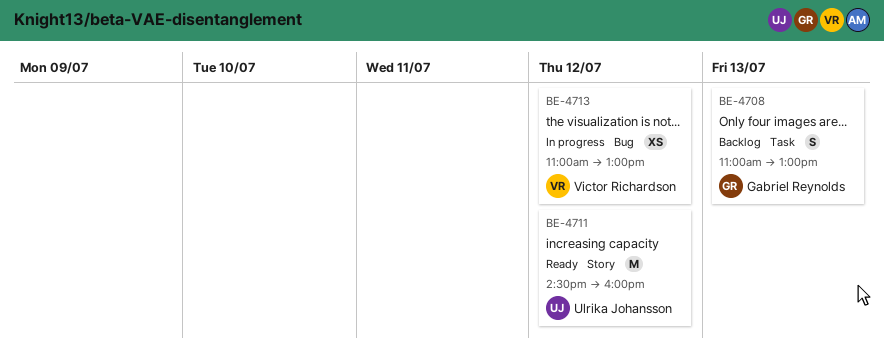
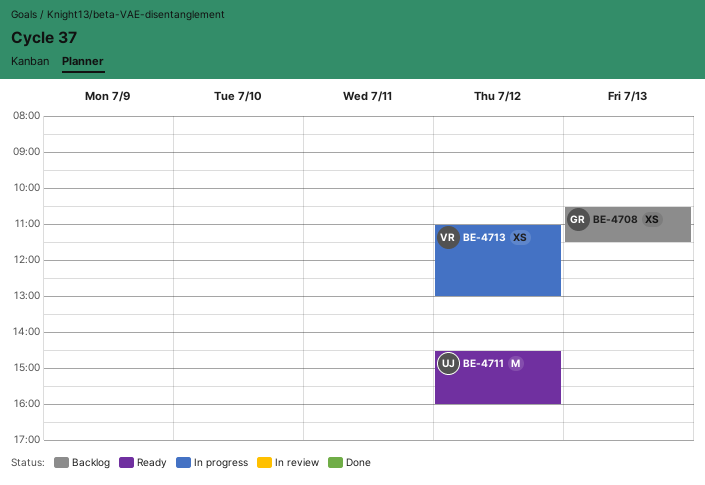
BE-4708, estimate: S -> XS
BE-4708, begins: 11:00 -> 10:30
BE-4708, ends: 13:00 -> 11:30

